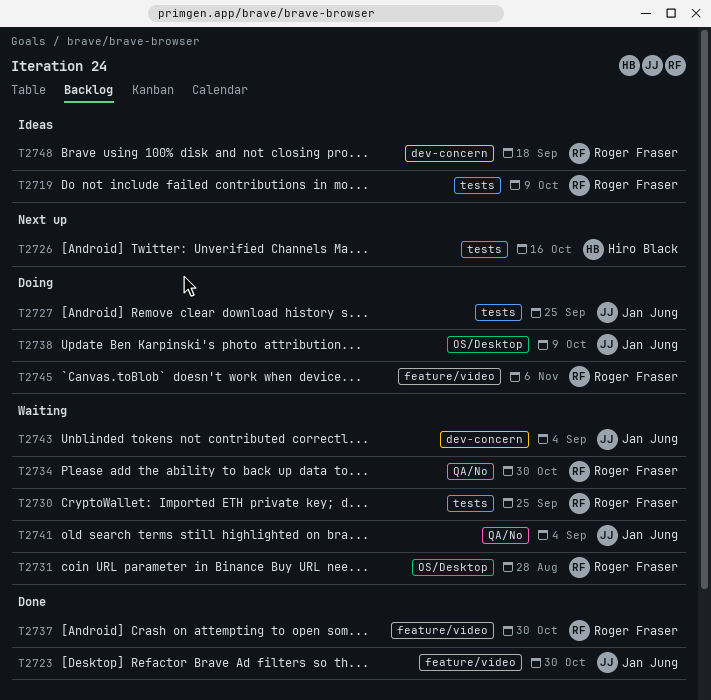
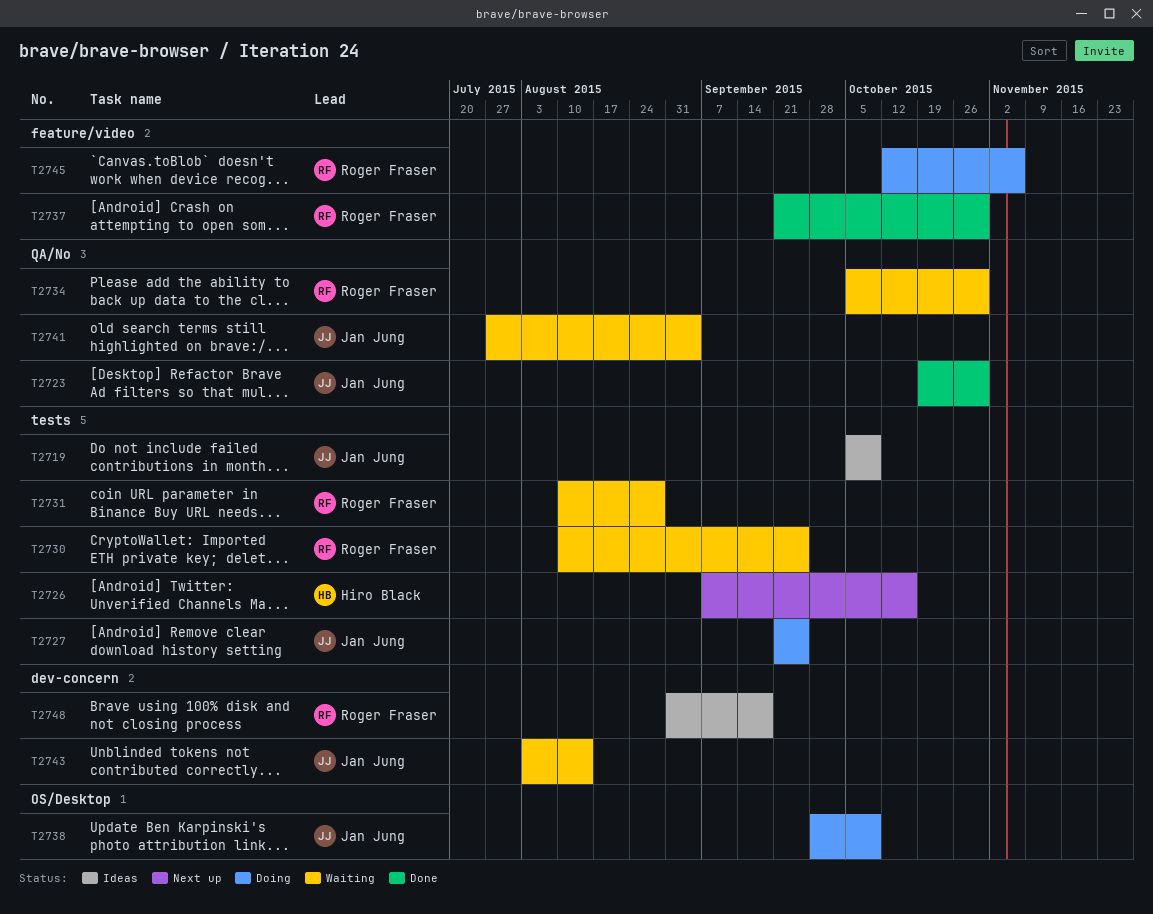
T2719, owner: Roger Fraser -> Jan Jung
T2723, label: feature/video -> QA/No
T2731, label: OS/Desktop -> tests
T2743, due: Sep 4 -> Aug 14

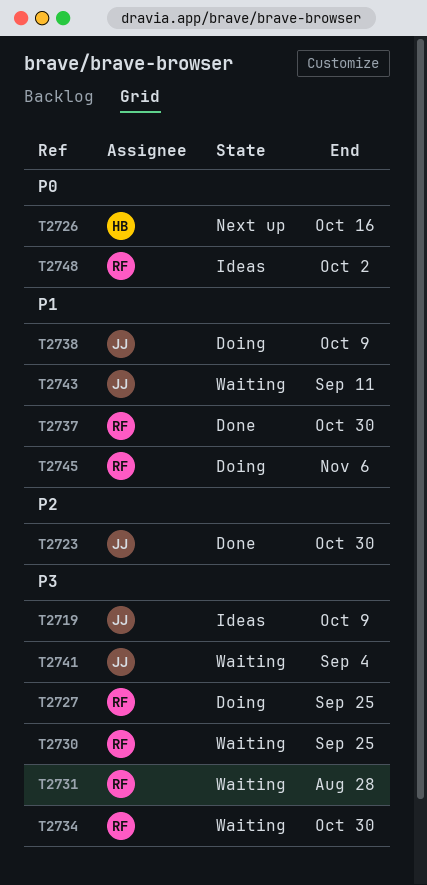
T2727, owner: Jan Jung -> Roger Fraser
T2743, due: Aug 14 -> Sep 11
T2748, due: Sep 18 -> Oct 2

